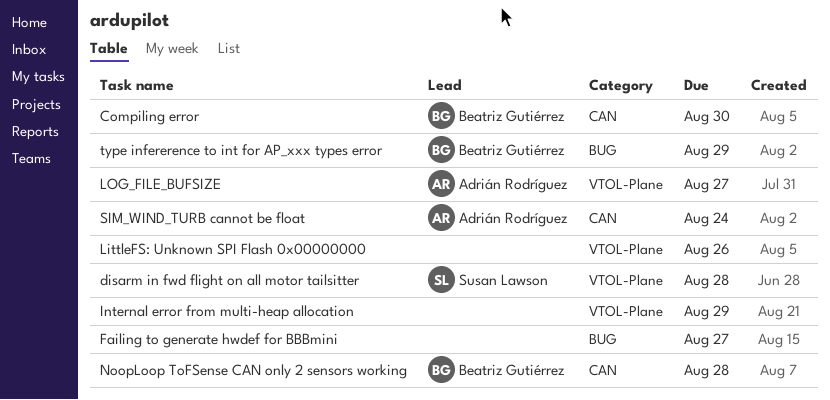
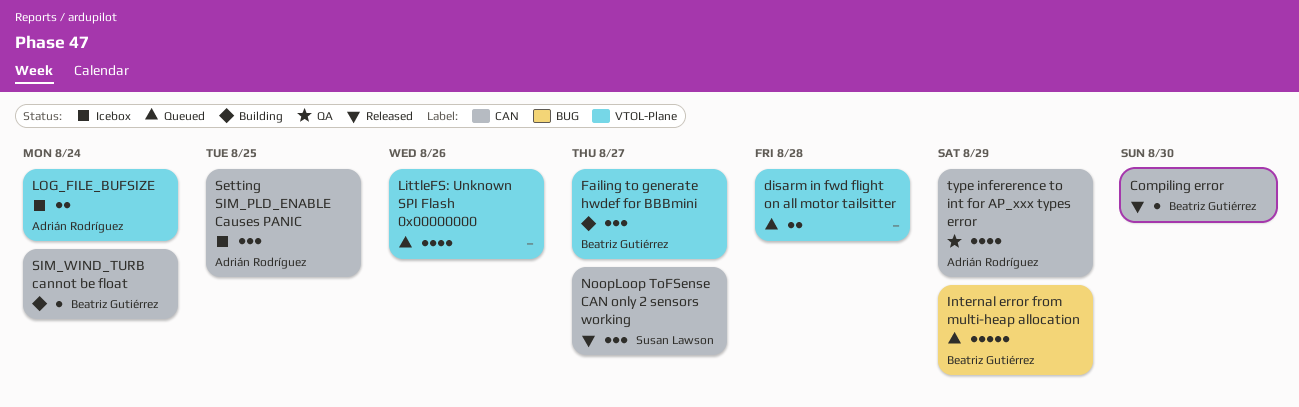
disarm in fwd flight on all motor tailsitter, owner: Susan Lawson -> none
Failing to generate hwdef for BBBmini, owner: none -> Beatriz Gutiérrez
Failing to generate hwdef for BBBmini, label: BUG -> VTOL-Plane
Internal error from multi-heap allocation, owner: none -> Beatriz Gutiérrez
Internal error from multi-heap allocation, label: VTOL-Plane -> BUG
LOG_FILE_BUFSIZE, due: Aug 27 -> Aug 24
NoopLoop ToFSense CAN only 2 sensors working, owner: Beatriz Gutiérrez -> Susan Lawson
NoopLoop ToFSense CAN only 2 sensors working, due: Aug 28 -> Aug 27
Setting SIM_PLD_ENABLE Causes PANIC: none -> present
SIM_WIND_TURB cannot be float, owner: Adrián Rodríguez -> Beatriz Gutiérrez
type infererence to int for AP_xxx types error, owner: Beatriz Gutiérrez -> Adrián Rodríguez
type infererence to int for AP_xxx types error, label: BUG -> CAN

